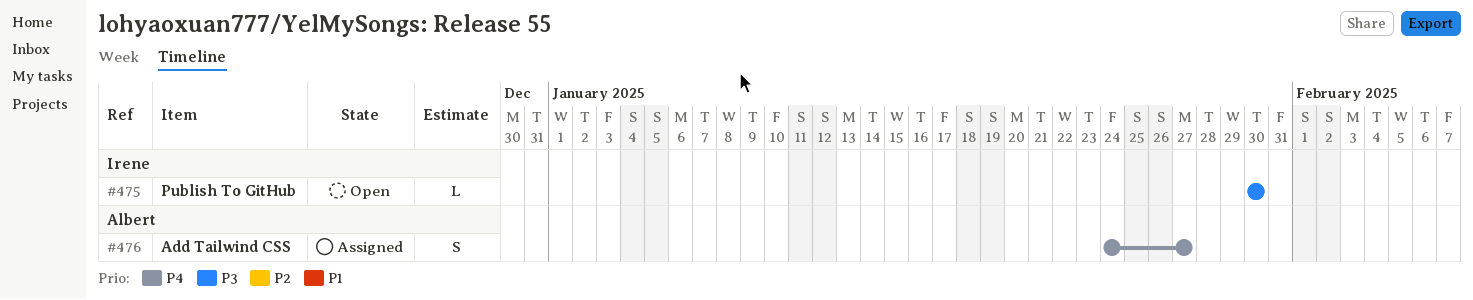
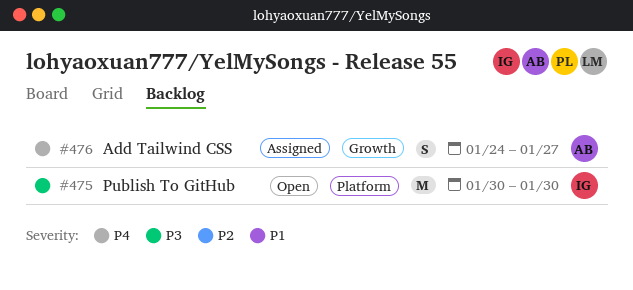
#475, estimate: L -> M

